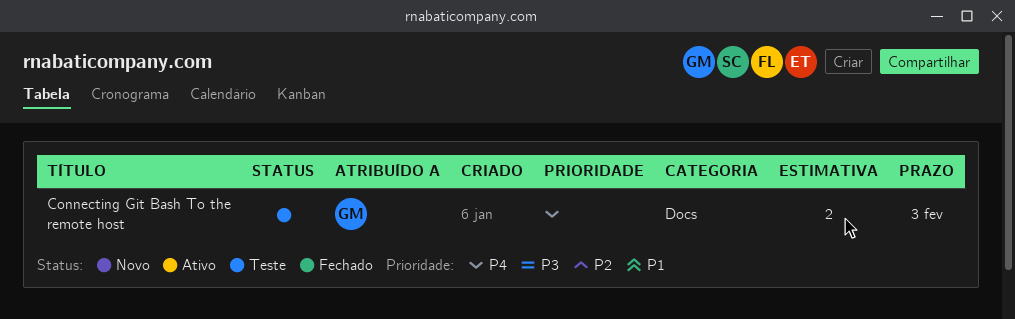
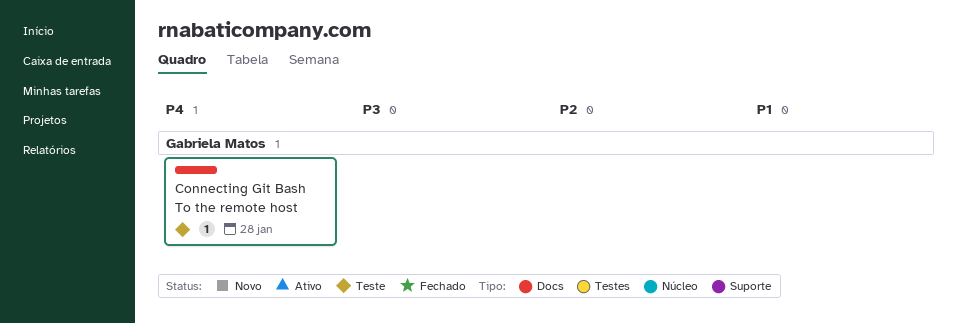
Connecting Git Bash To the remote host, estimate: 2 -> 1
Connecting Git Bash To the remote host, due: Feb 3 -> Jan 28

